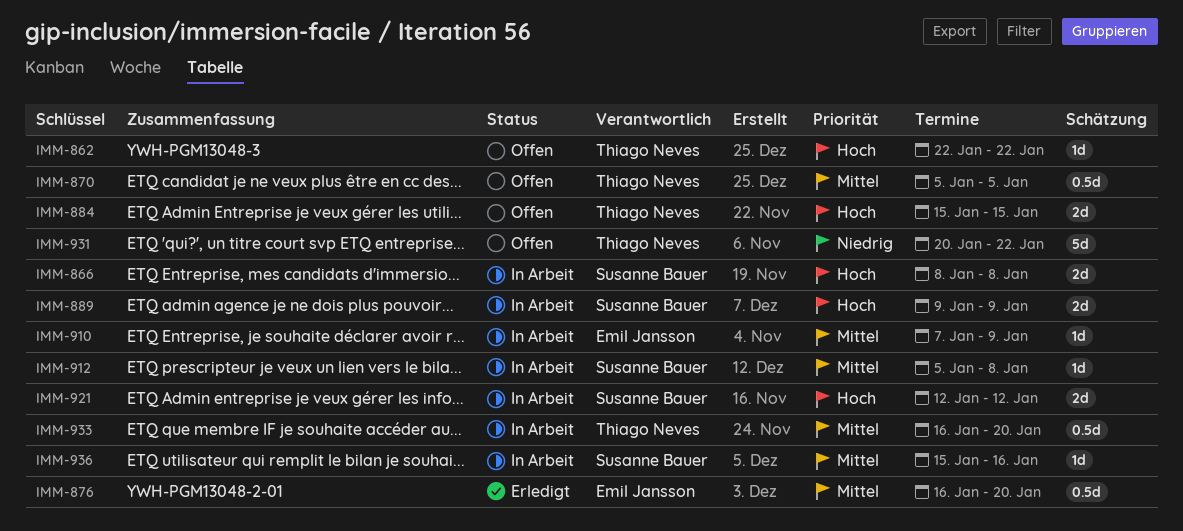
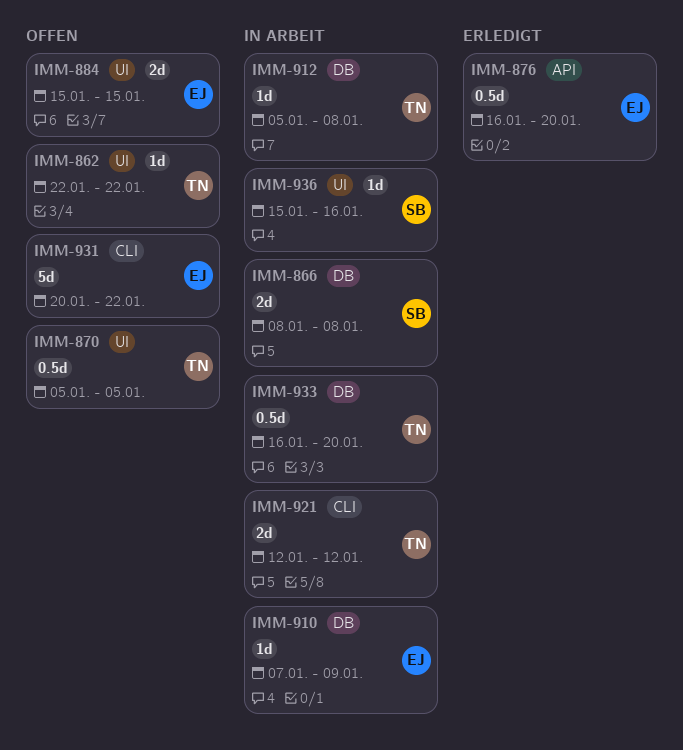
IMM-884, owner: Thiago Neves -> Emil Jansson
IMM-889: present -> none
IMM-912, owner: Susanne Bauer -> Thiago Neves
IMM-921, owner: Susanne Bauer -> Thiago Neves
IMM-931, owner: Thiago Neves -> Emil Jansson

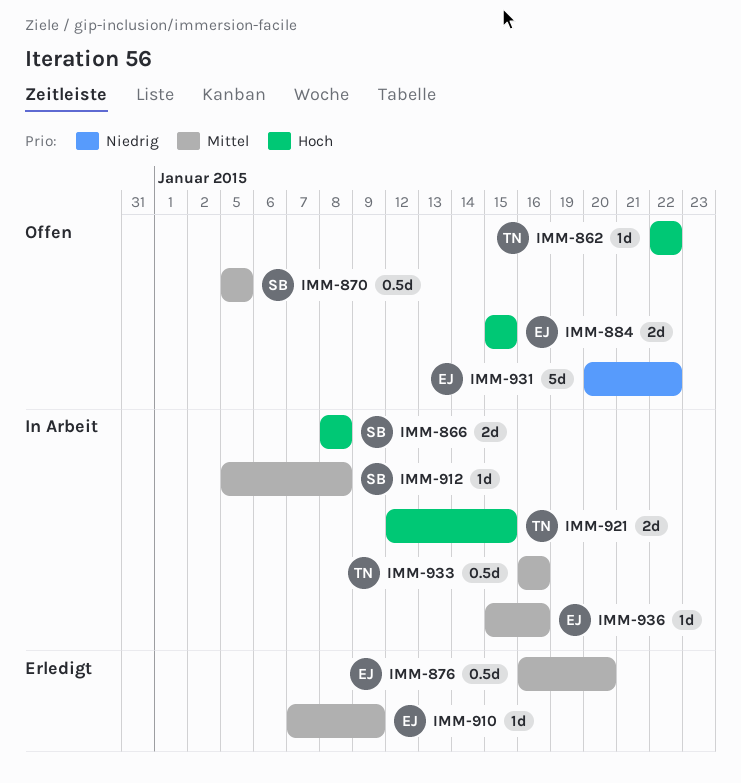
IMM-870, owner: TN -> SB
IMM-910, status: In Arbeit -> Erledigt
IMM-912, owner: TN -> SB
IMM-921, due: Jan 12 -> Jan 15
IMM-933, due: Jan 20 -> Jan 16
IMM-936, owner: SB -> EJ

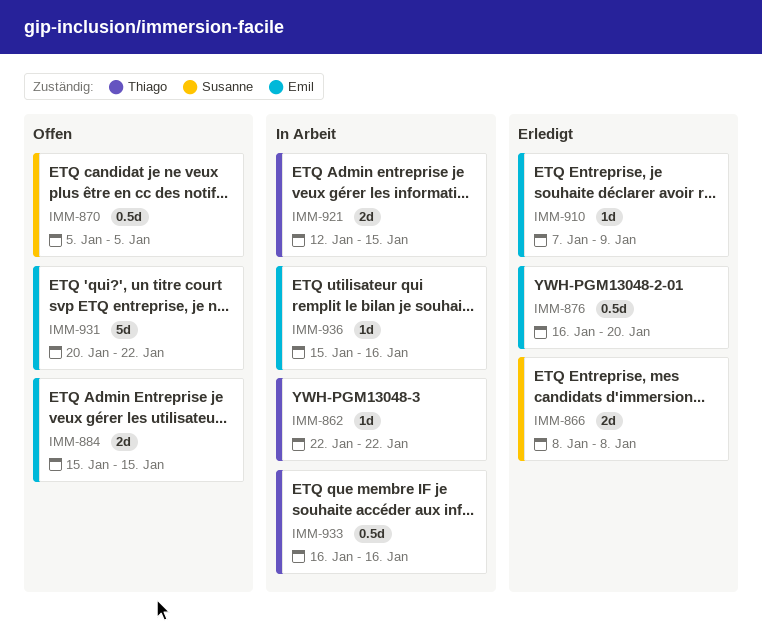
IMM-862, status: Offen -> In Arbeit
IMM-866, status: In Arbeit -> Erledigt
IMM-912: present -> none

